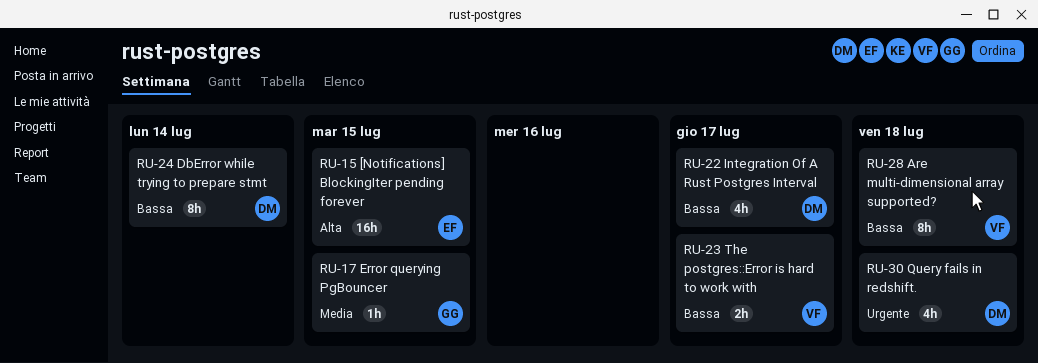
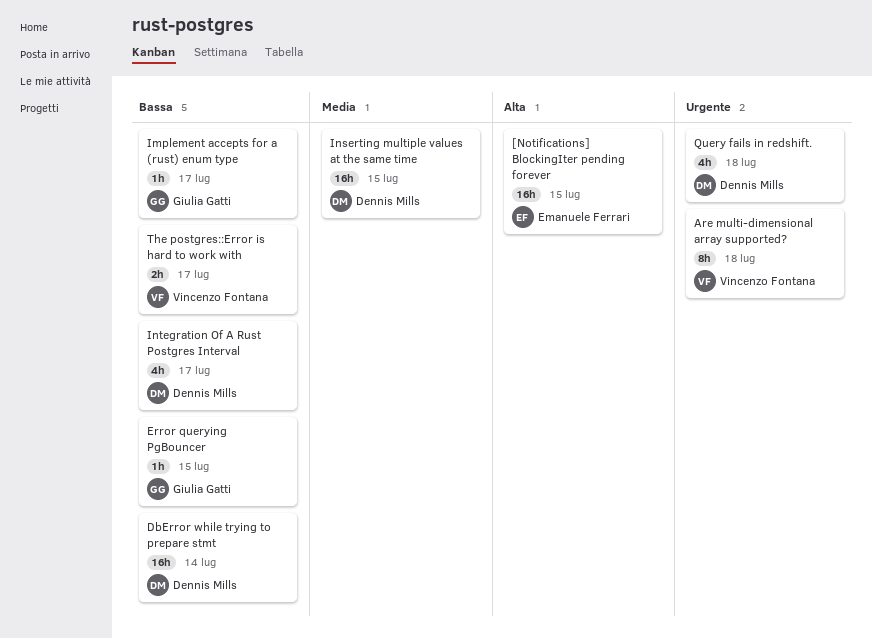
Are multi-dimensional array supported?, priority: Bassa -> Urgente
DbError while trying to prepare stmt, estimate: 8h -> 16h
Error querying PgBouncer, priority: Media -> Bassa
Implement accepts for a (rust) enum type: none -> present
Inserting multiple values at the same time: none -> present

